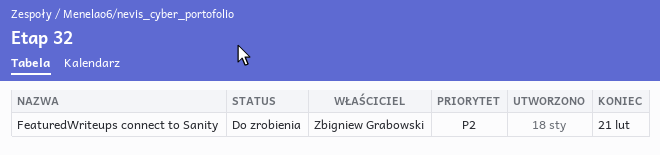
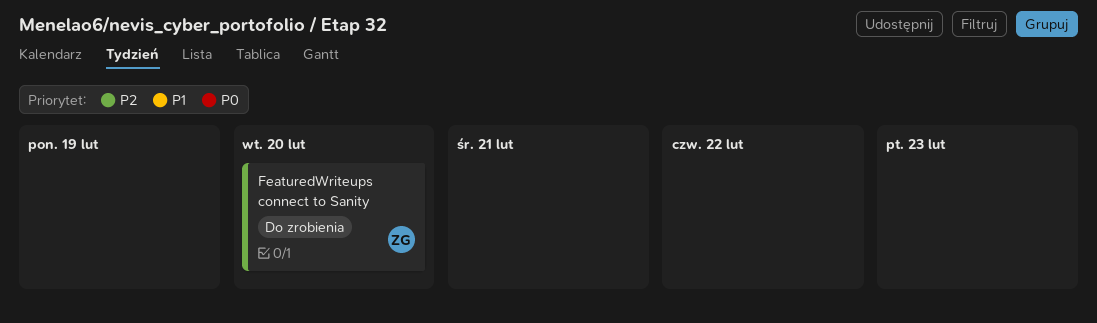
FeaturedWriteups connect to Sanity, due: Feb 21 -> Feb 20

